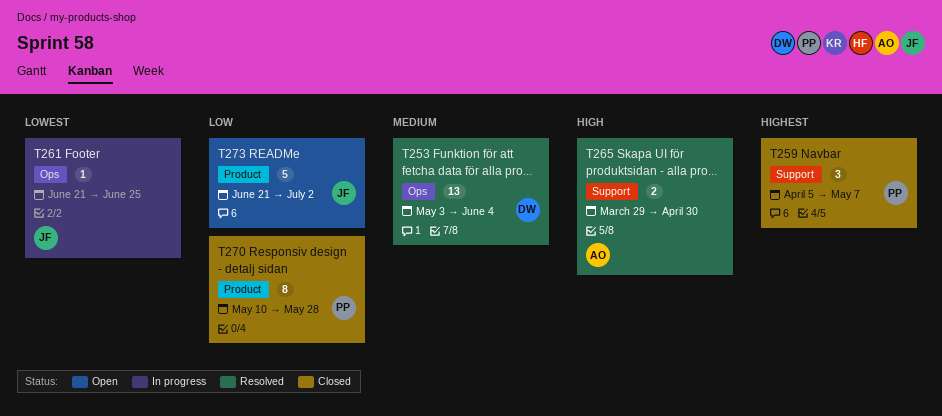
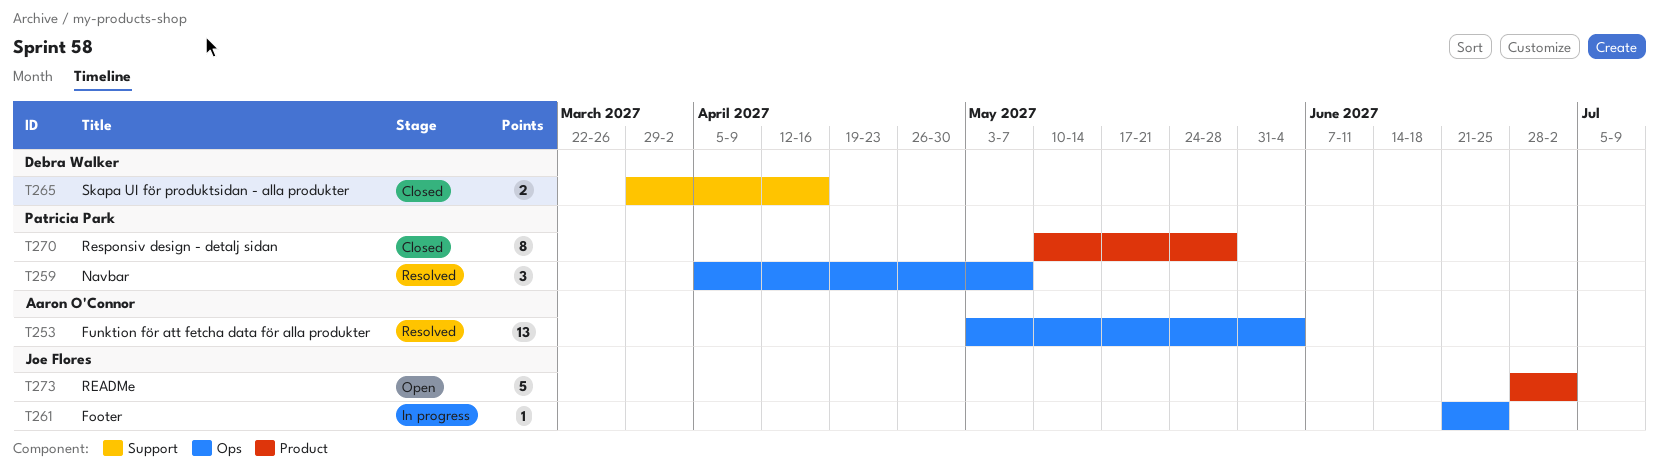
T253, owner: Debra Walker -> Aaron O'Connor
T259, status: Closed -> Resolved
T259, label: Support -> Ops
T265, status: Resolved -> Closed
T265, owner: Aaron O'Connor -> Debra Walker
T265, due: Apr 30 -> Apr 16
T273, start: Jun 21 -> Jun 28

